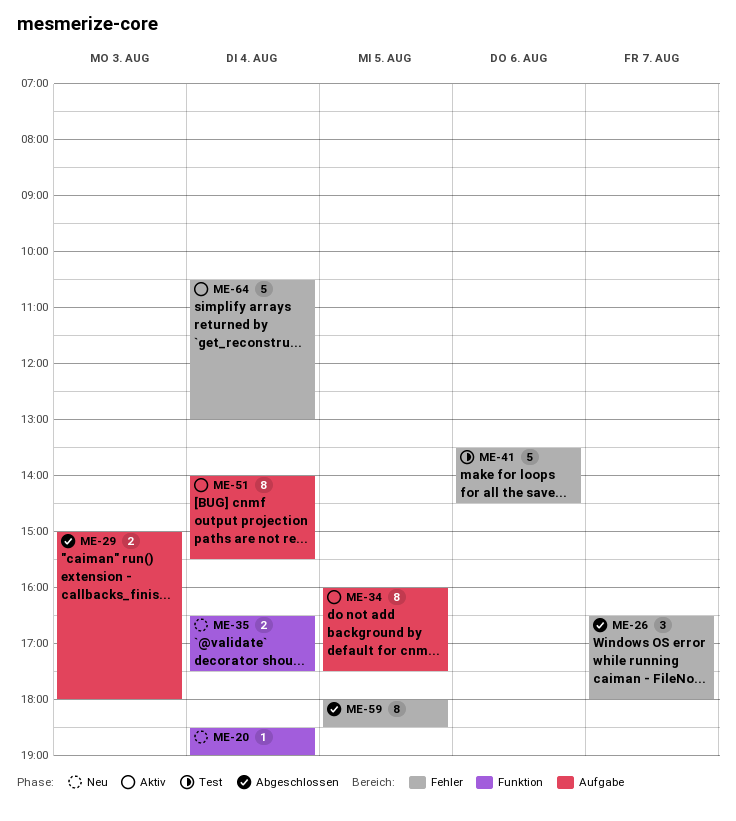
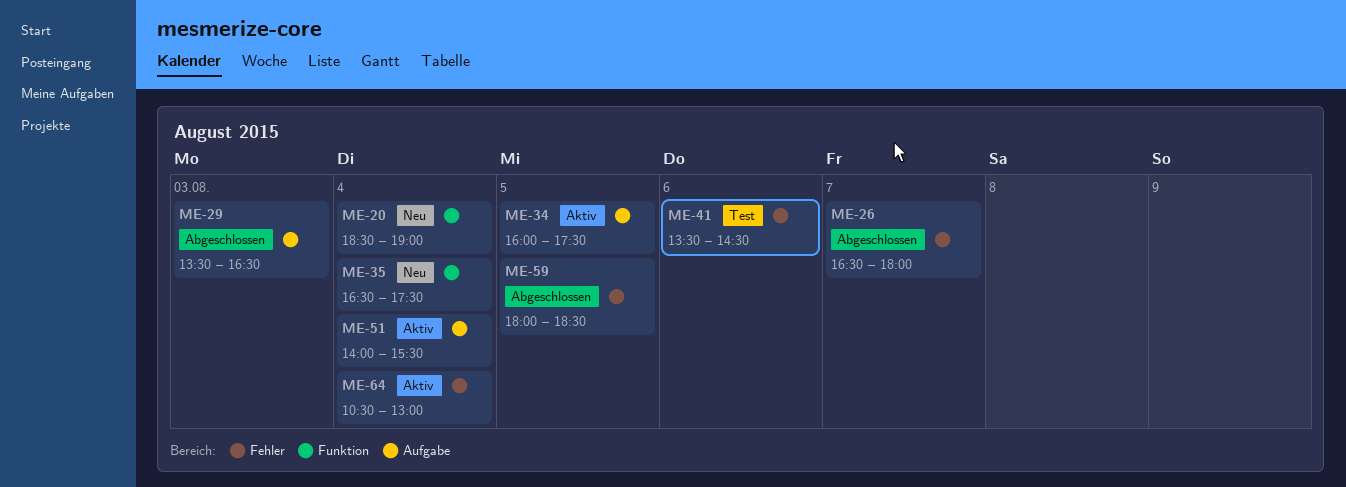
ME-29, begins: 15:00 -> 13:30
ME-29, ends: 18:00 -> 16:30

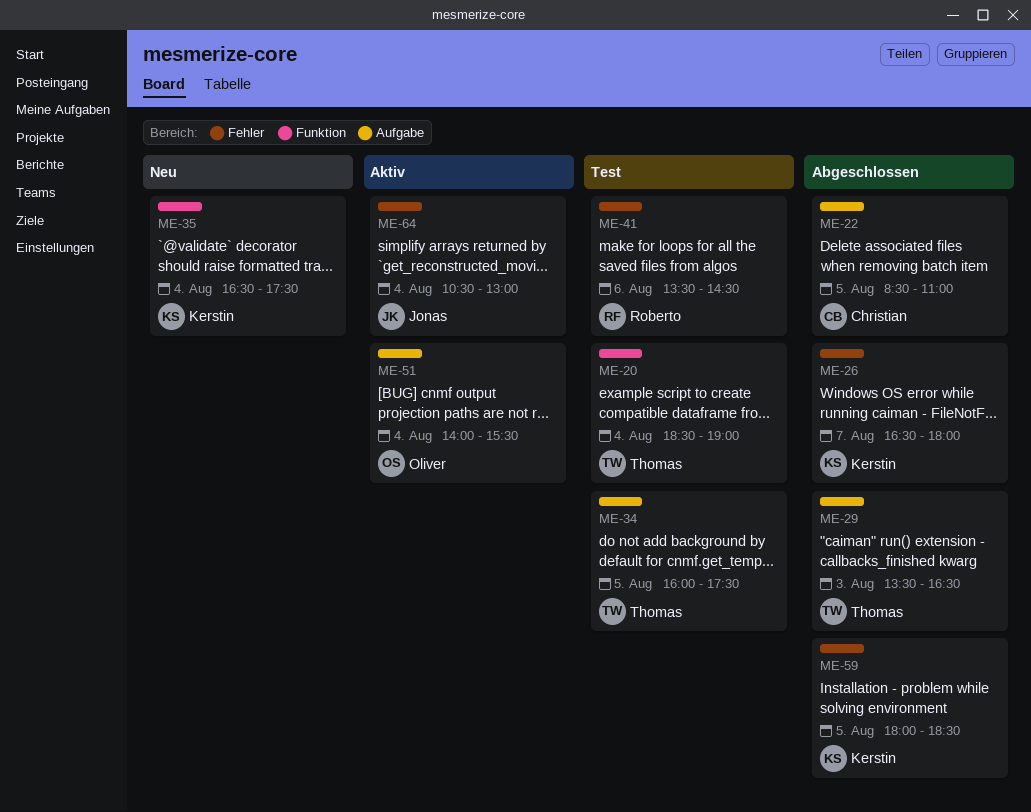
ME-20, status: Neu -> Test
ME-22: none -> present
ME-34, status: Aktiv -> Test

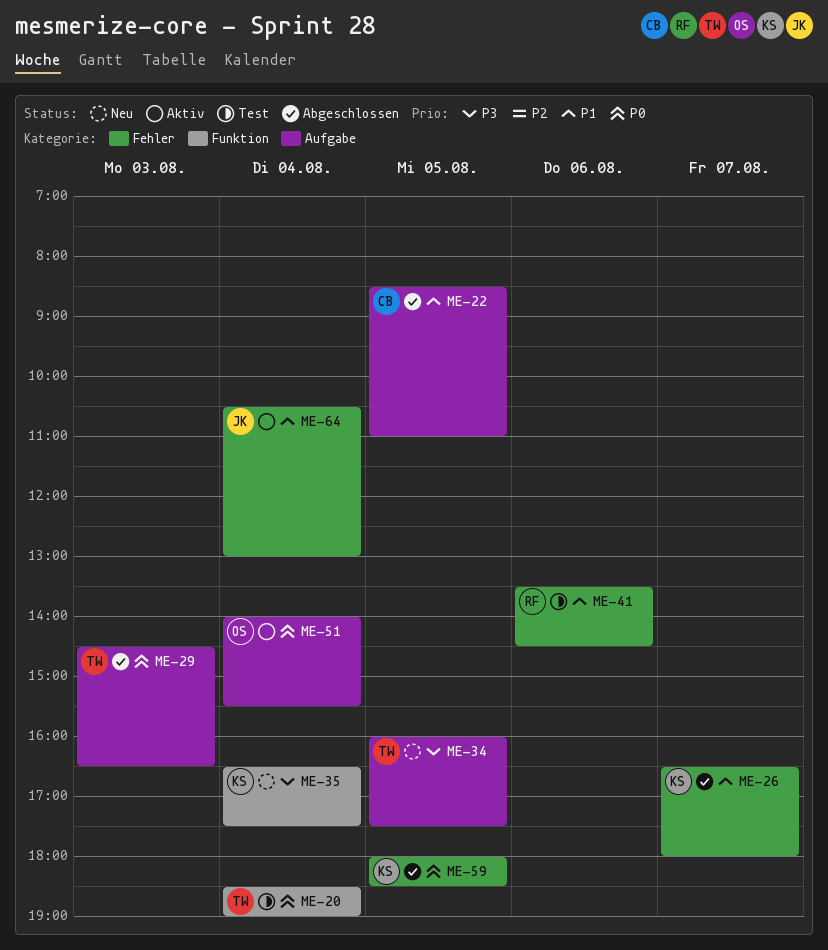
ME-29, begins: 13:30 -> 14:30
ME-34, status: Test -> Neu

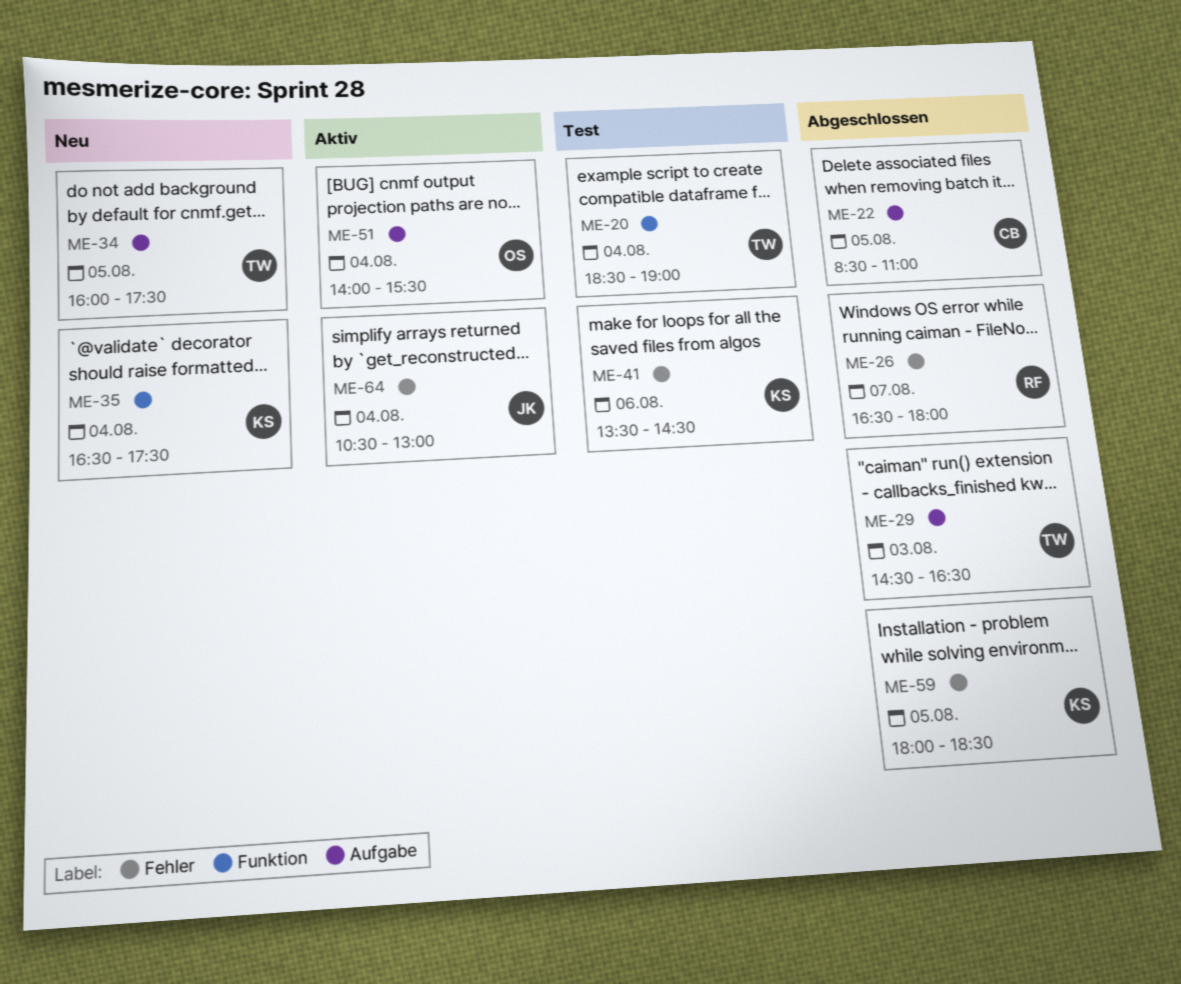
ME-26, owner: KS -> RF
ME-41, owner: RF -> KS

